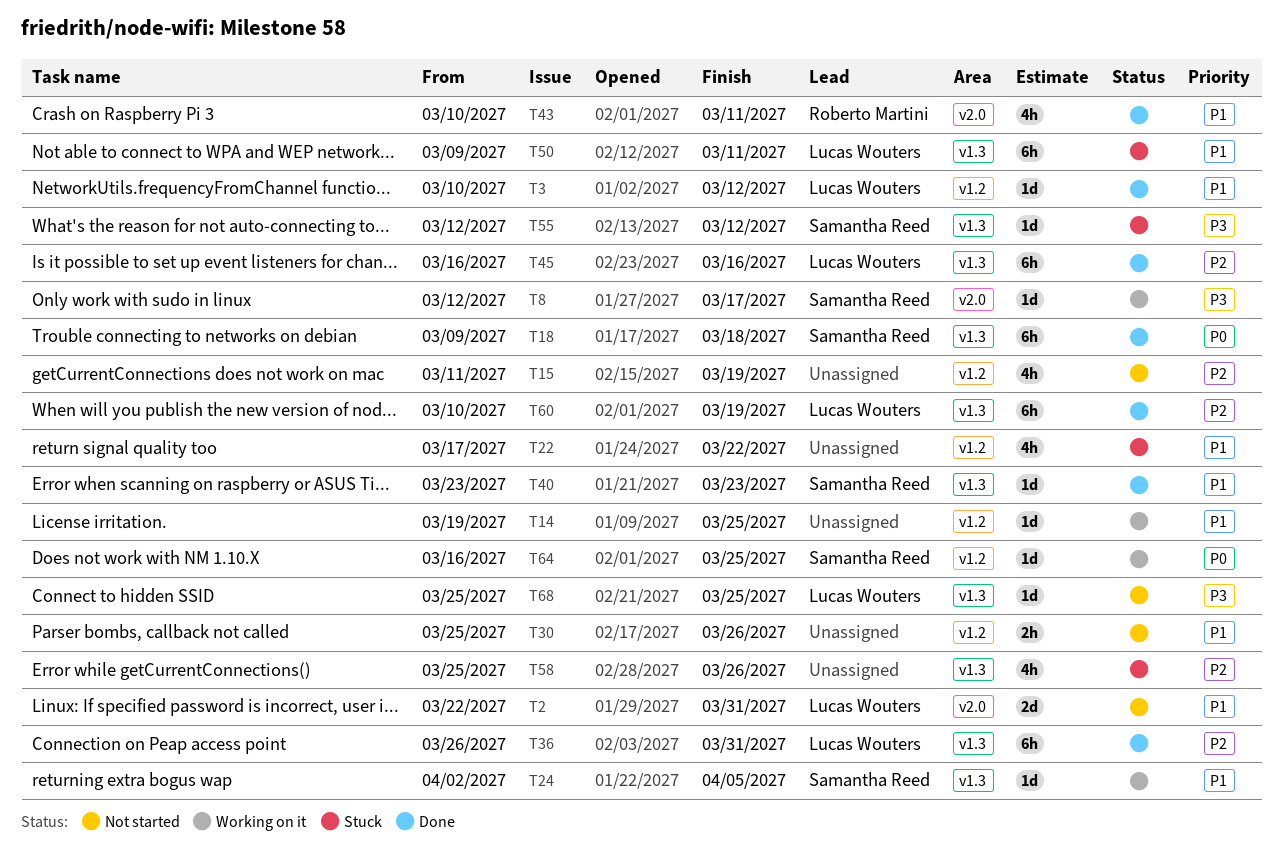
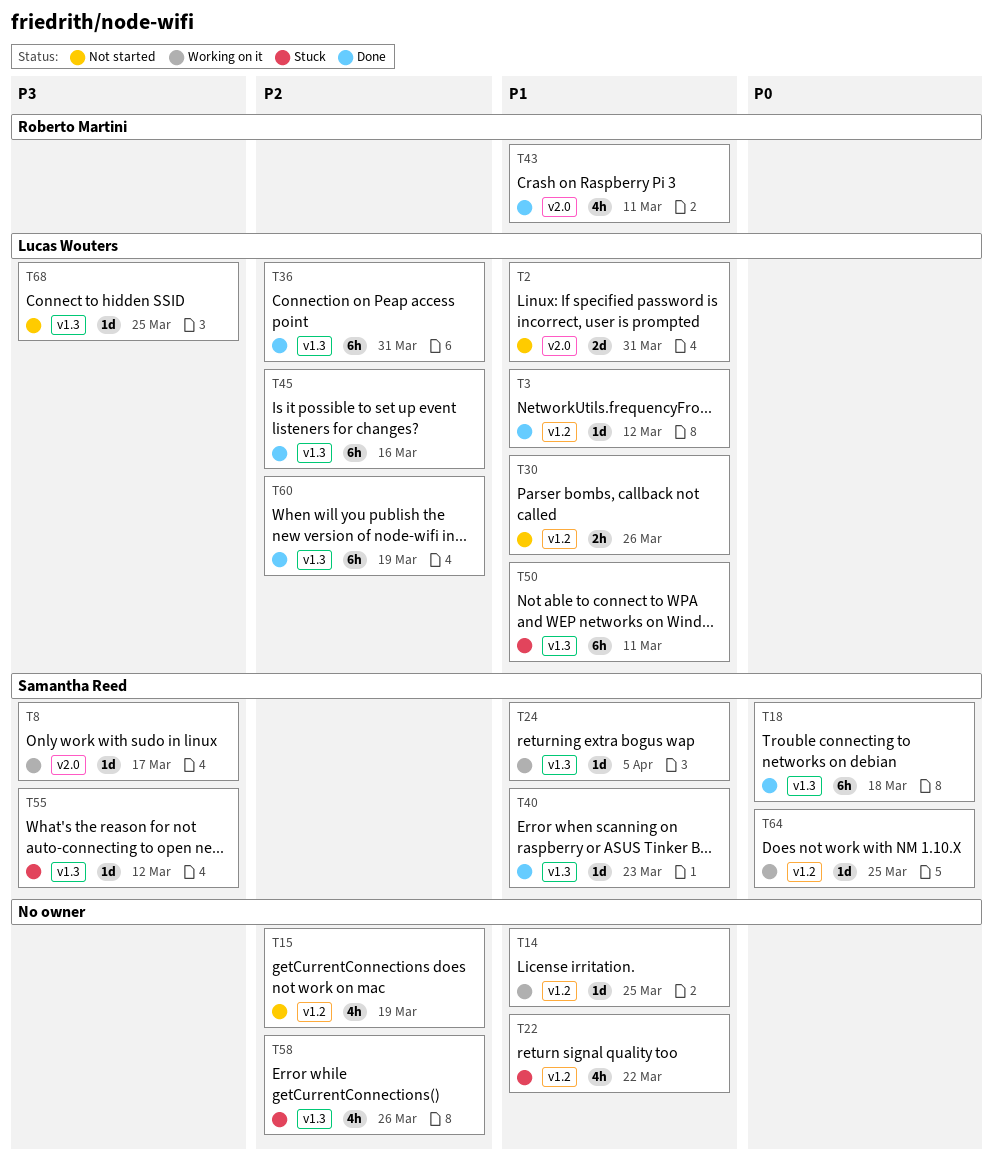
T30, owner: none -> Lucas Wouters

